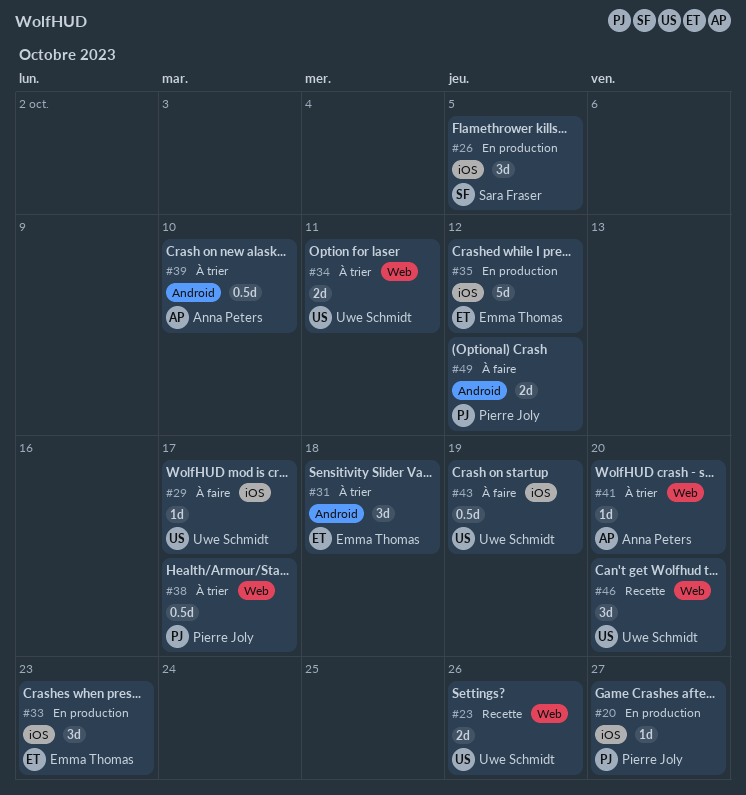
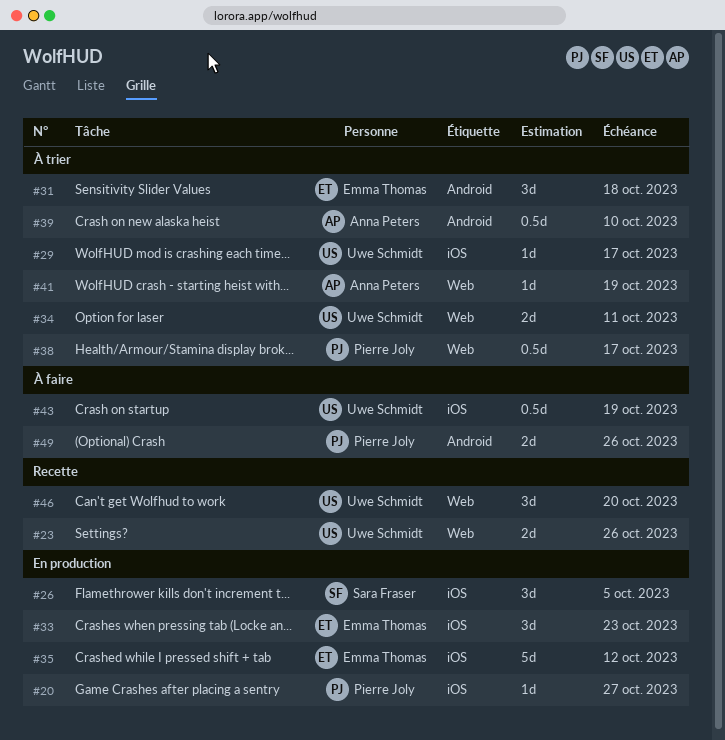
#29, status: À faire -> À trier
#41, due: Oct 20 -> Oct 19
#49, due: Oct 12 -> Oct 26

